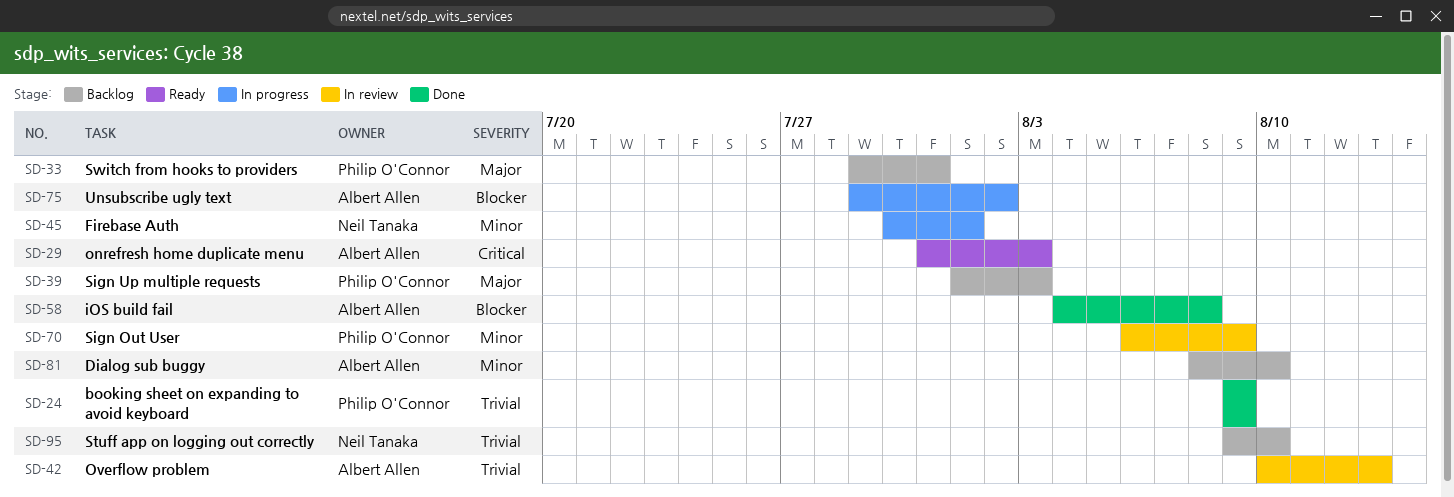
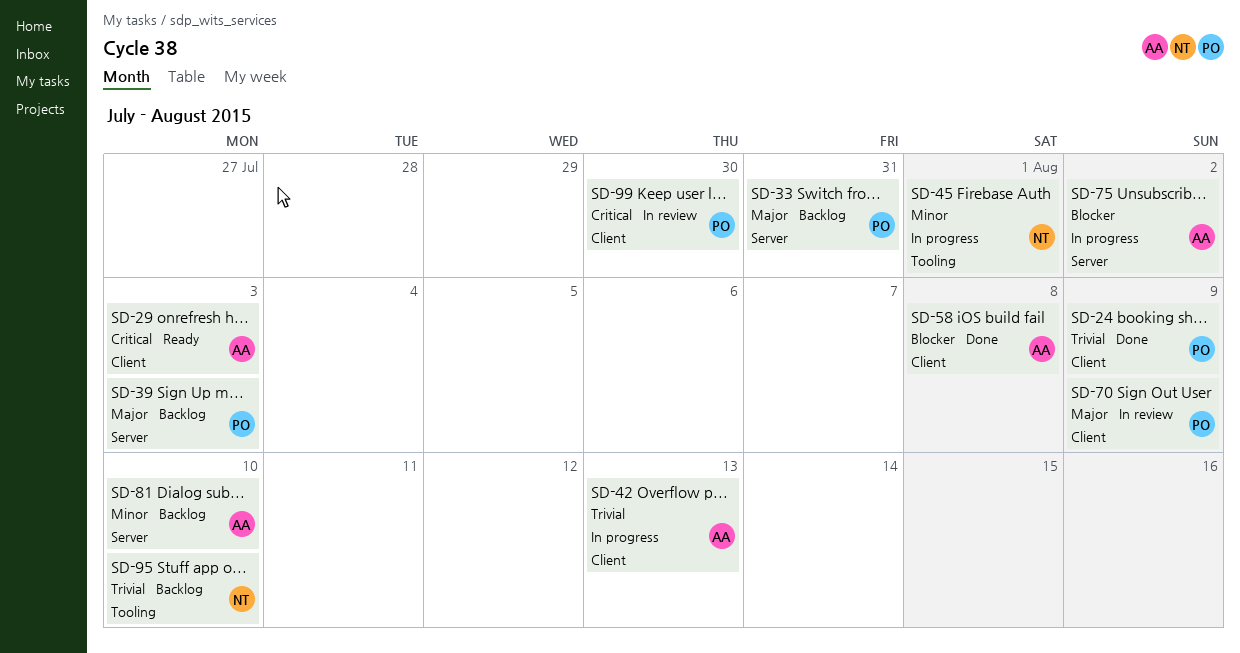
SD-42, status: In review -> In progress
SD-70, priority: Minor -> Major
SD-99: none -> present

